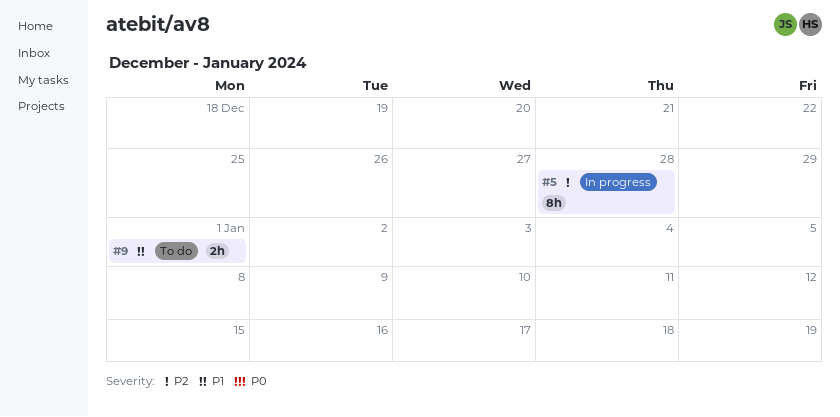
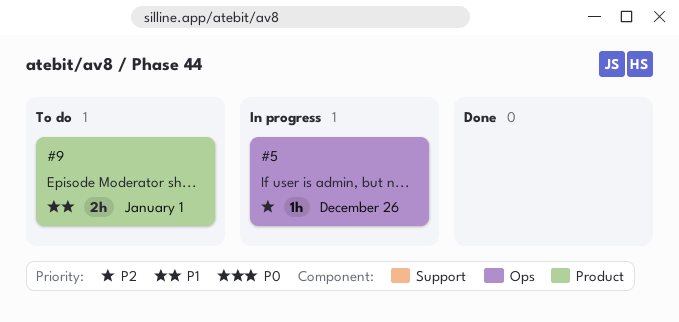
#5, estimate: 8h -> 1h
#5, due: Dec 28 -> Dec 26

